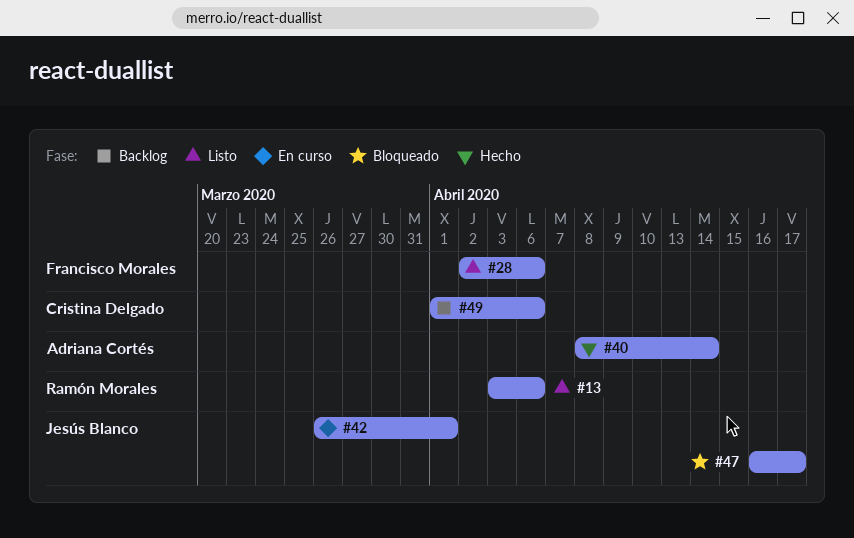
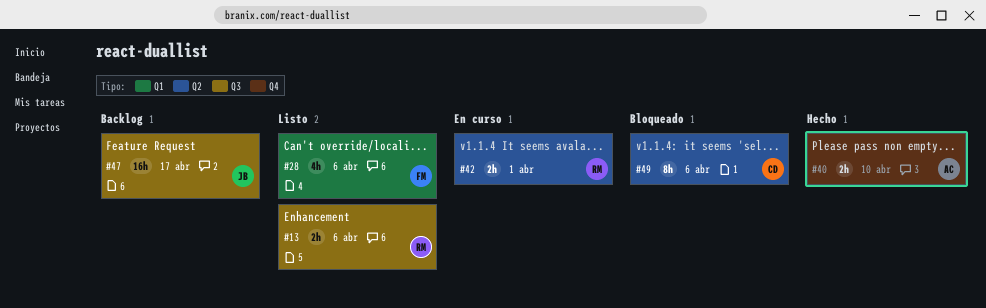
#40, due: Apr 14 -> Apr 10
#42, owner: Jesús Blanco -> Ramón Morales
#47, status: Bloqueado -> Backlog
#49, status: Backlog -> Bloqueado

